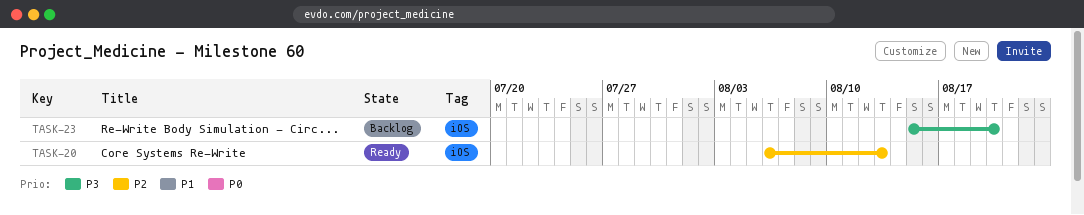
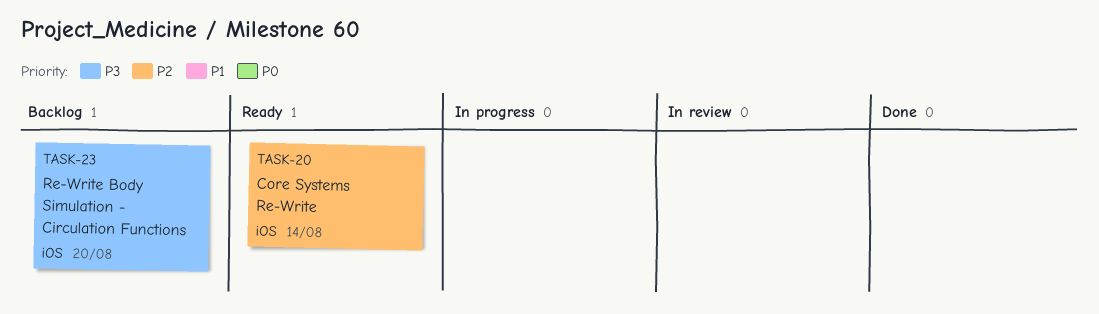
TASK-20, due: Aug 13 -> Aug 14

